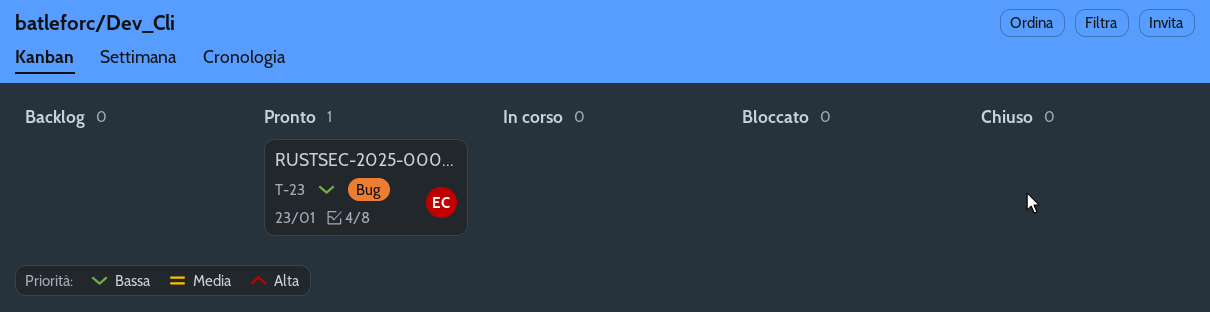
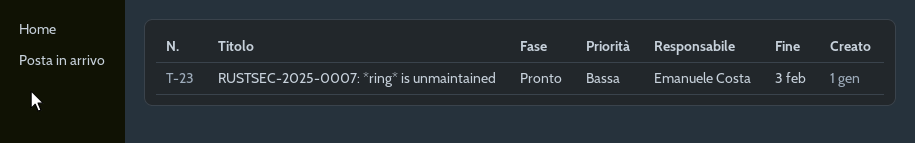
T-23, due: Jan 23 -> Feb 3

